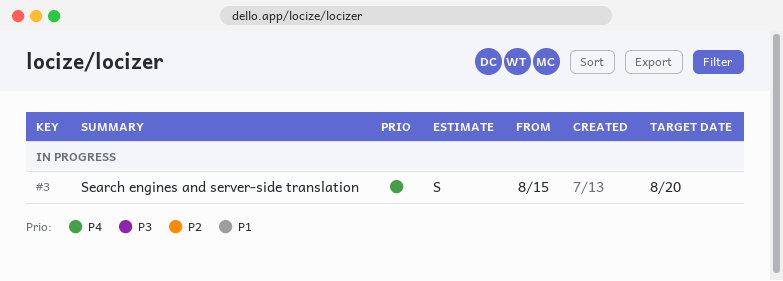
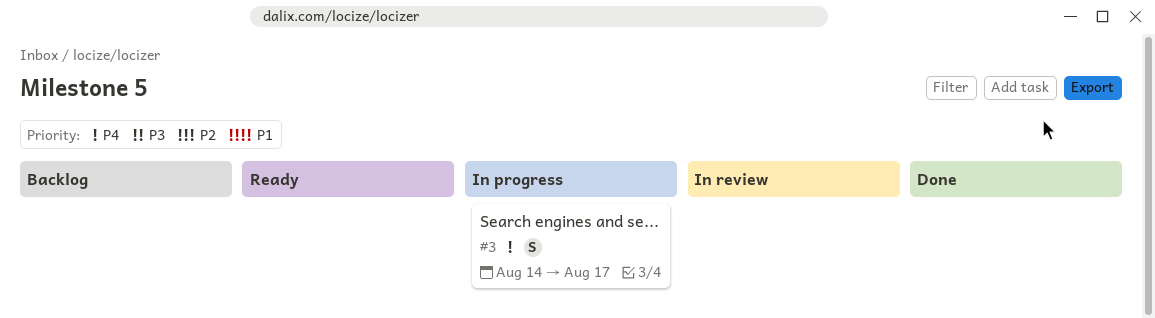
#3, start: Aug 15 -> Aug 14
#3, due: Aug 20 -> Aug 17

